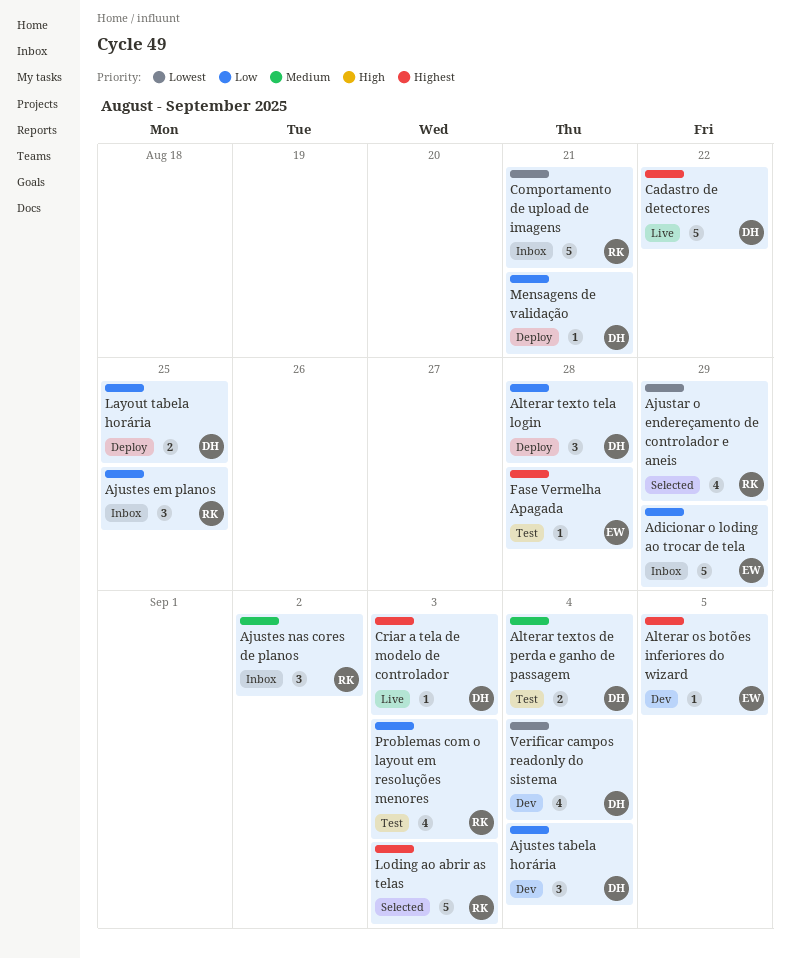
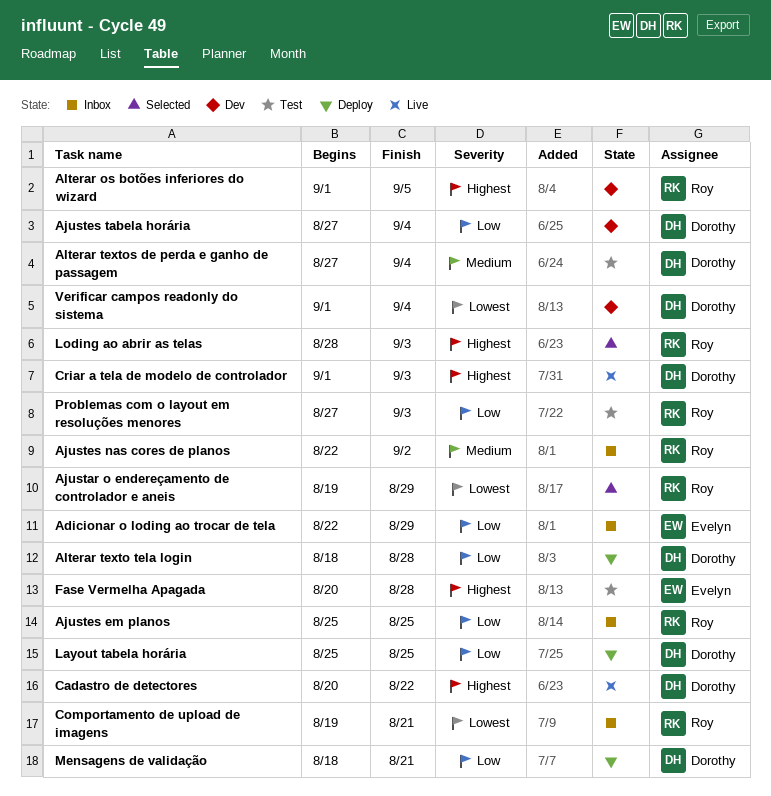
Alterar os botões inferiores do wizard, owner: Evelyn -> Roy

